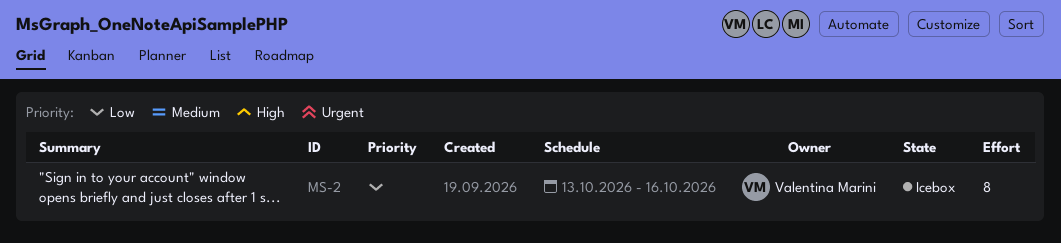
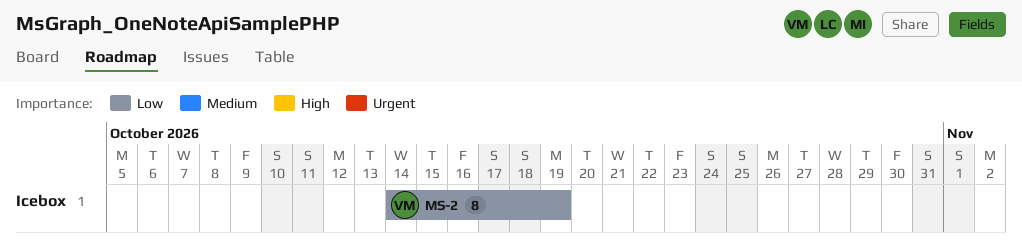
MS-2, start: Oct 13 -> Oct 14
MS-2, due: Oct 16 -> Oct 19

